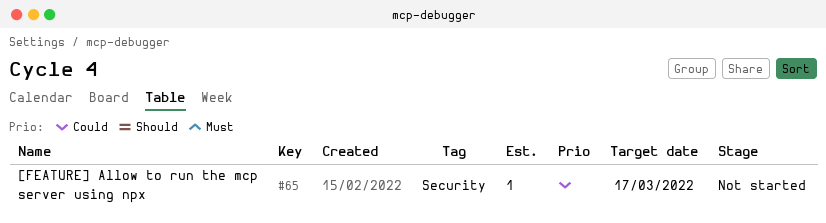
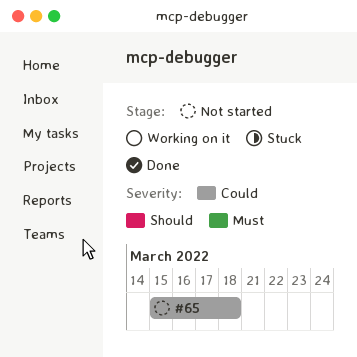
#65, due: Mar 17 -> Mar 18

